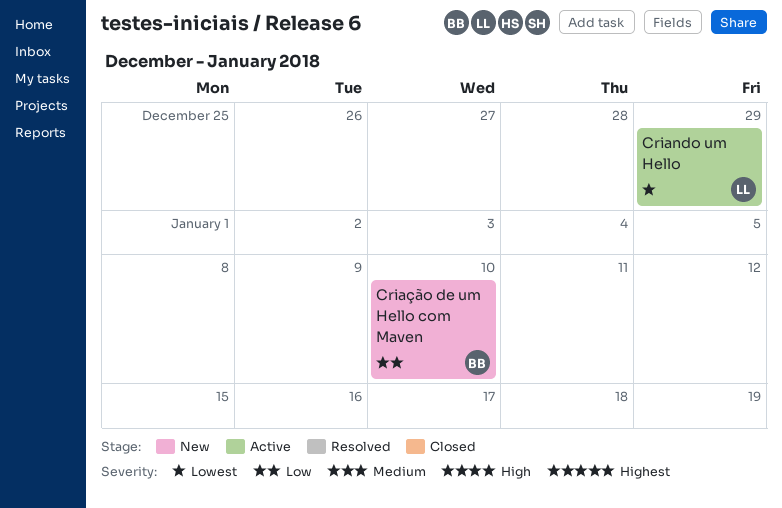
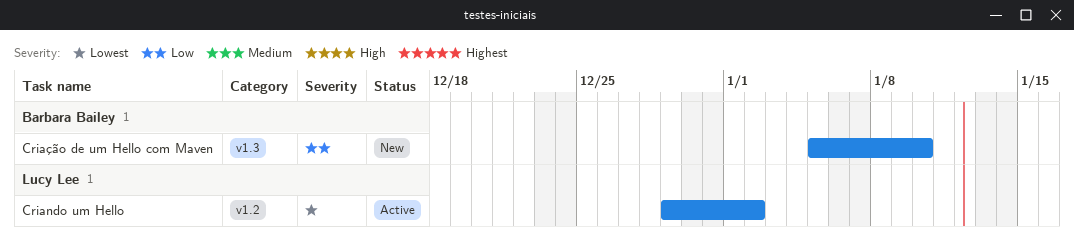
Criando um Hello, due: Dec 29 -> Jan 2

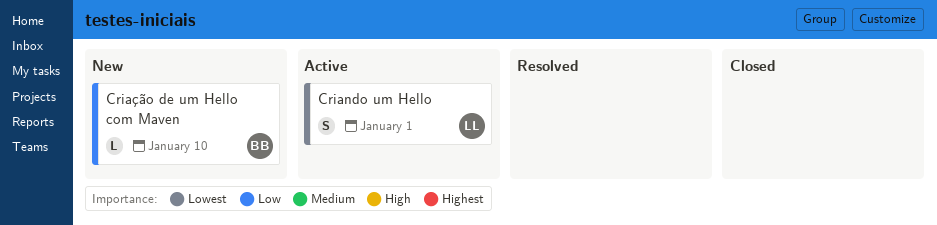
Criando um Hello, due: Jan 2 -> Jan 1

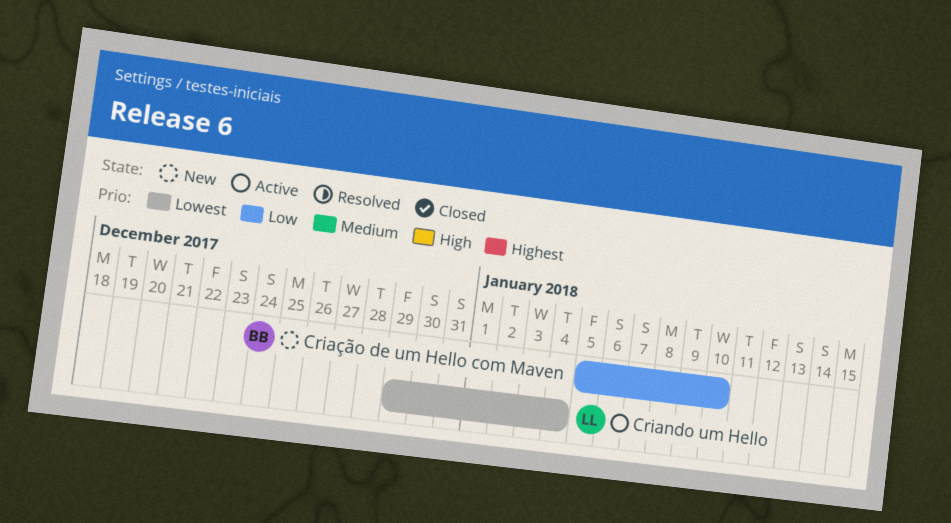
Criando um Hello, due: Jan 1 -> Jan 4

